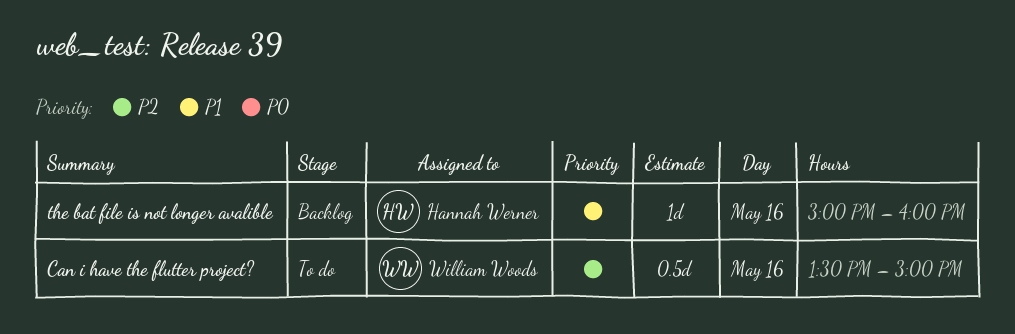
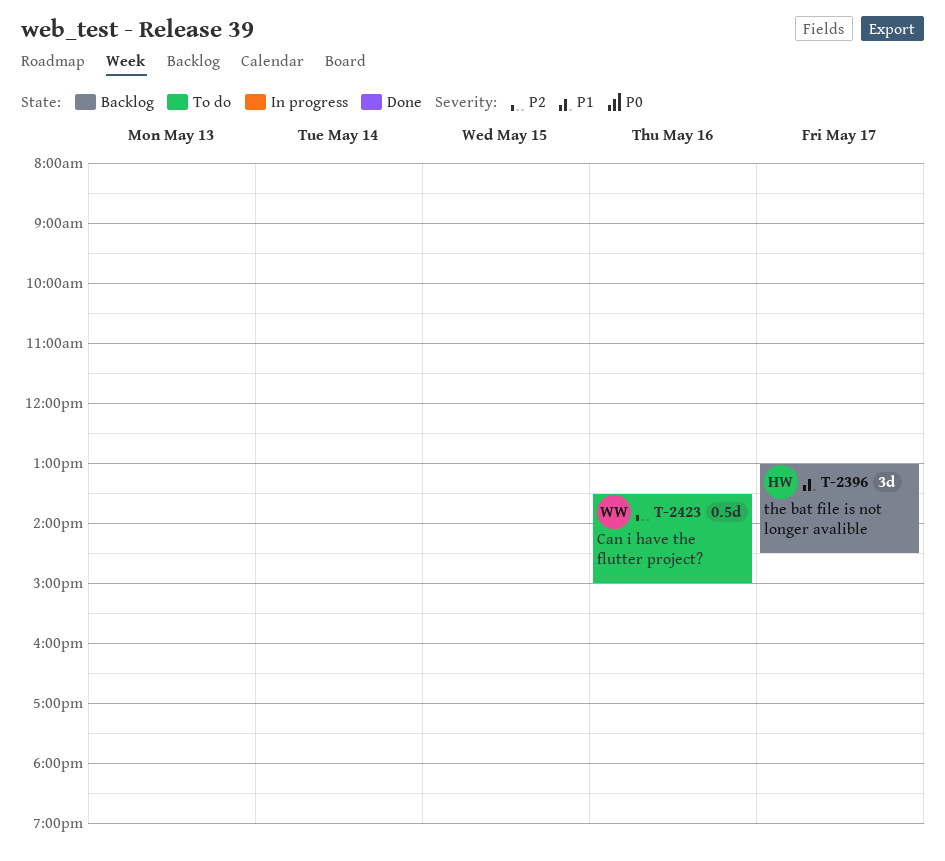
the bat file is not longer avalible, estimate: 1d -> 3d
the bat file is not longer avalible, day: May 16 -> May 17
the bat file is not longer avalible, begins: 15:00 -> 13:00
the bat file is not longer avalible, ends: 16:00 -> 14:30

